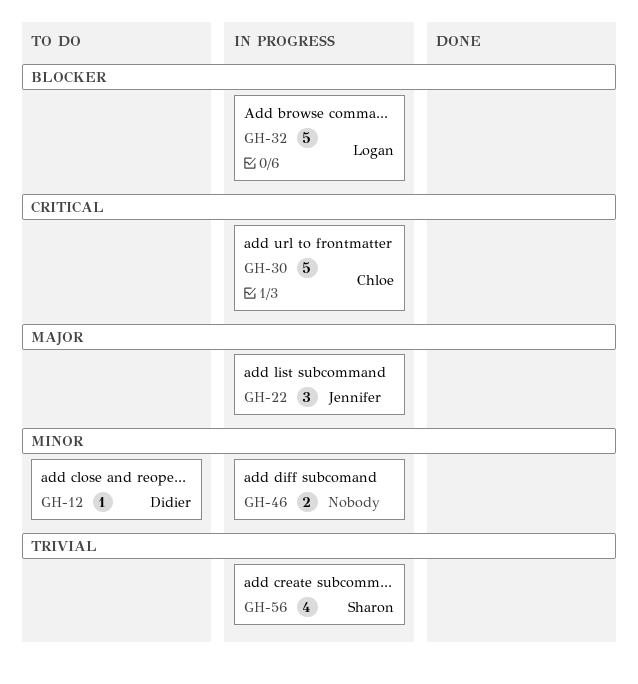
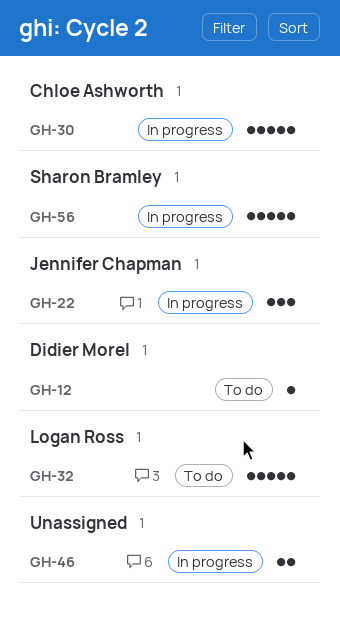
GH-32, status: In progress -> To do
GH-56, estimate: 4 -> 5

